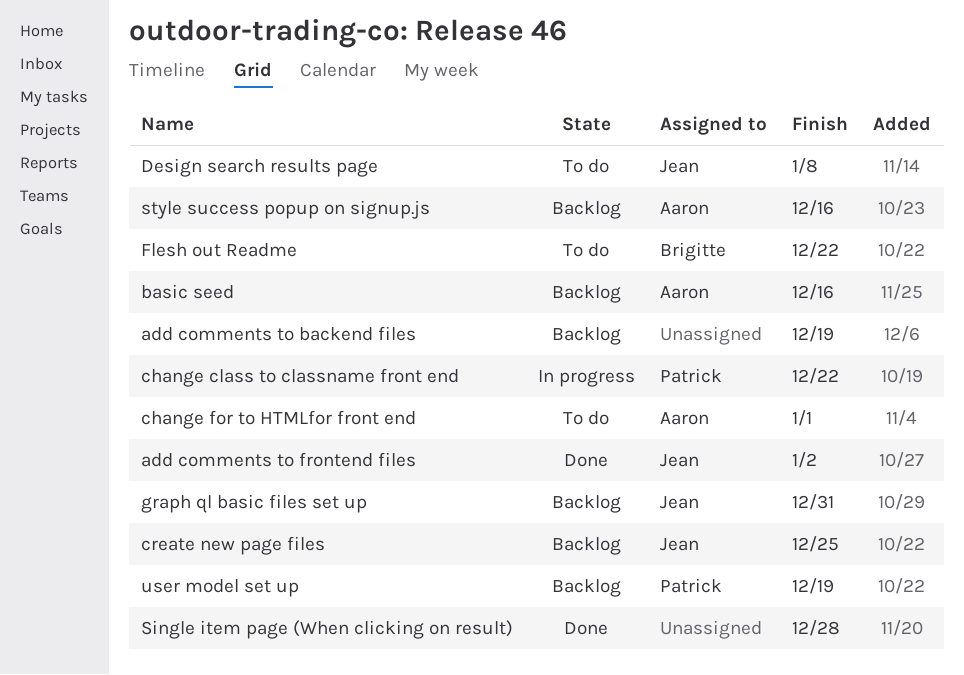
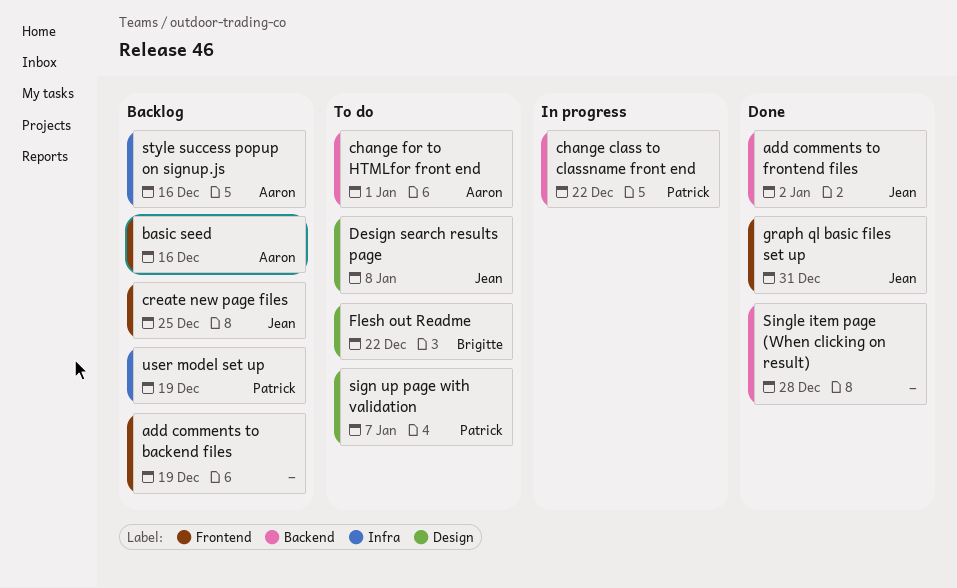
graph ql basic files set up, status: Backlog -> Done
sign up page with validation: none -> present

